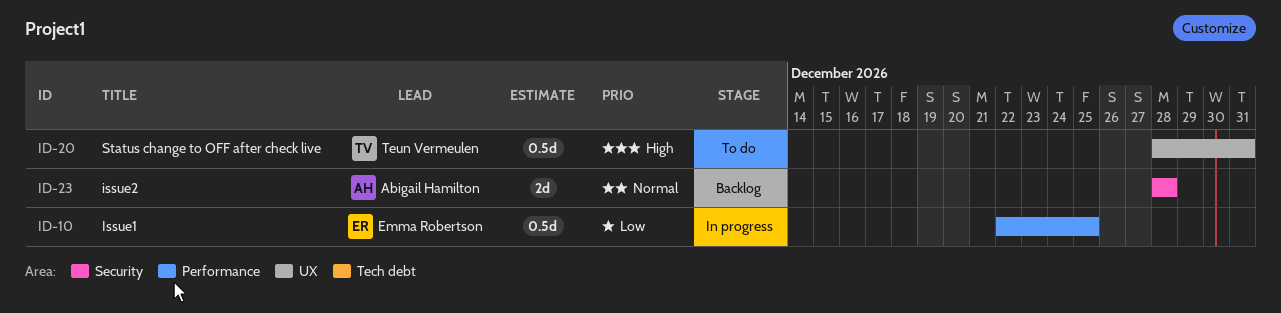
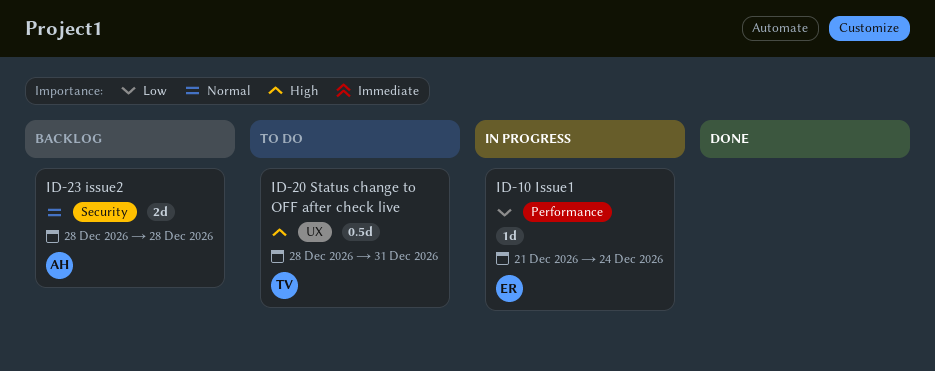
ID-10, estimate: 0.5d -> 1d
ID-10, start: Dec 22 -> Dec 21
ID-10, due: Dec 25 -> Dec 24

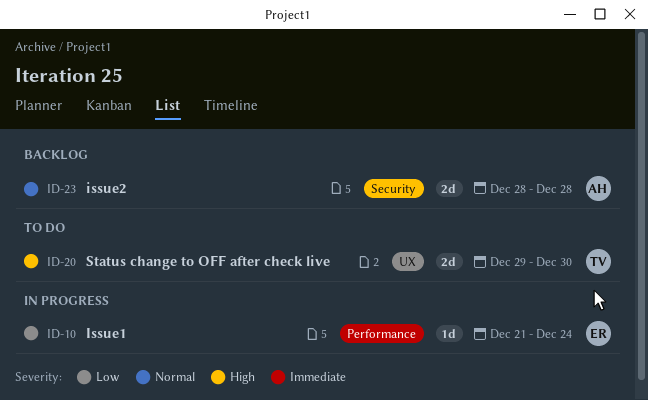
ID-20, estimate: 0.5d -> 2d
ID-20, start: Dec 28 -> Dec 29
ID-20, due: Dec 31 -> Dec 30

